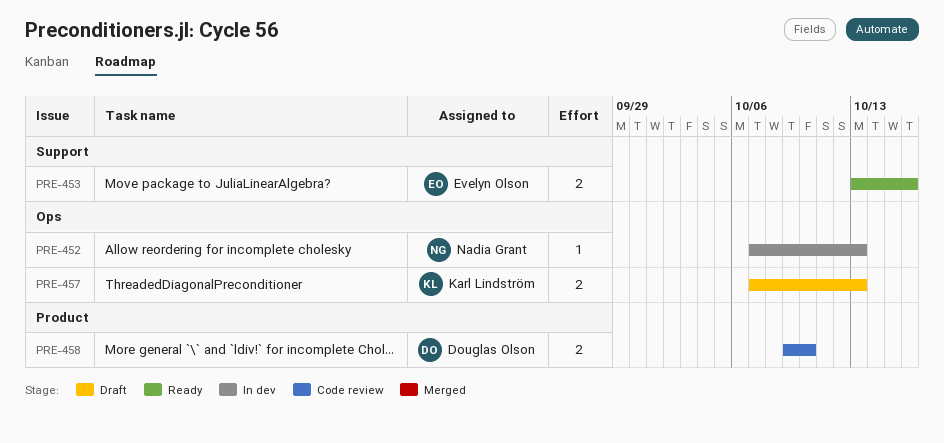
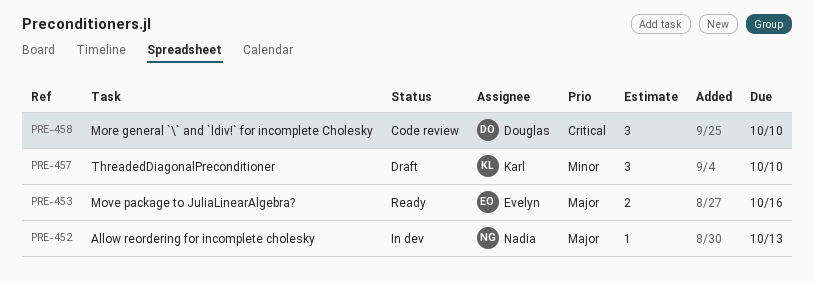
PRE-457, estimate: 2 -> 3
PRE-457, due: Oct 13 -> Oct 10
PRE-458, estimate: 2 -> 3

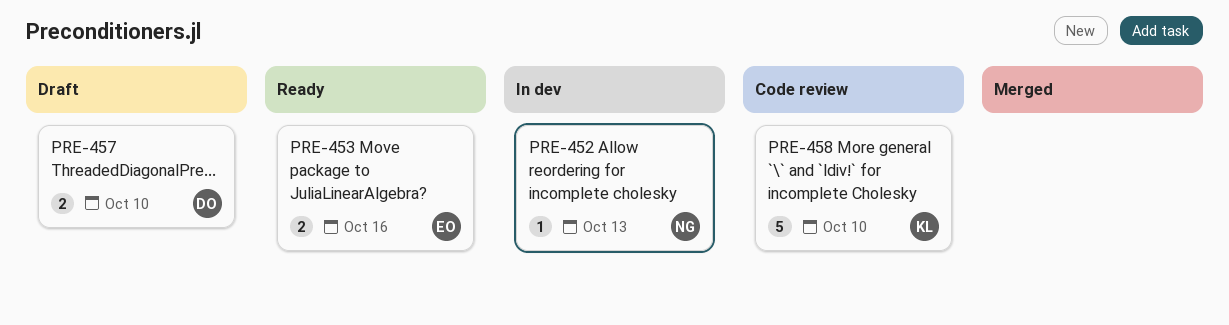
PRE-457, owner: Karl -> Douglas
PRE-457, estimate: 3 -> 2
PRE-458, owner: Douglas -> Karl
PRE-458, estimate: 3 -> 5

